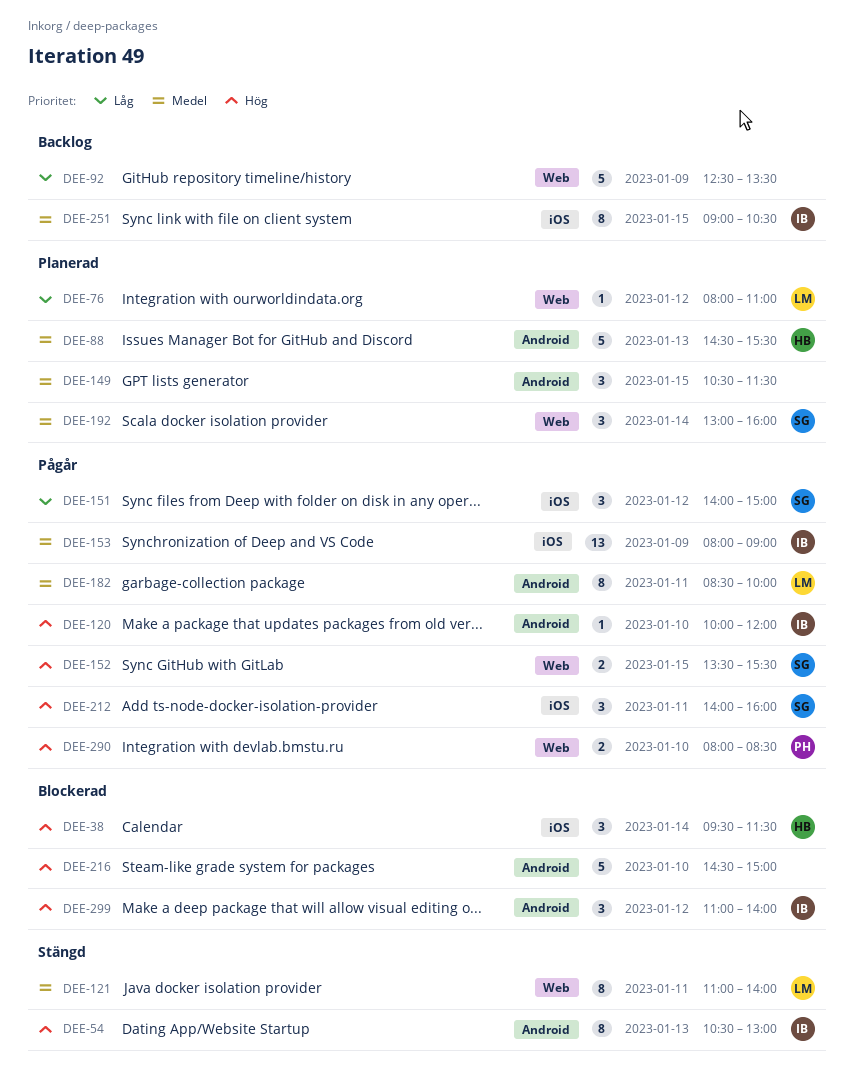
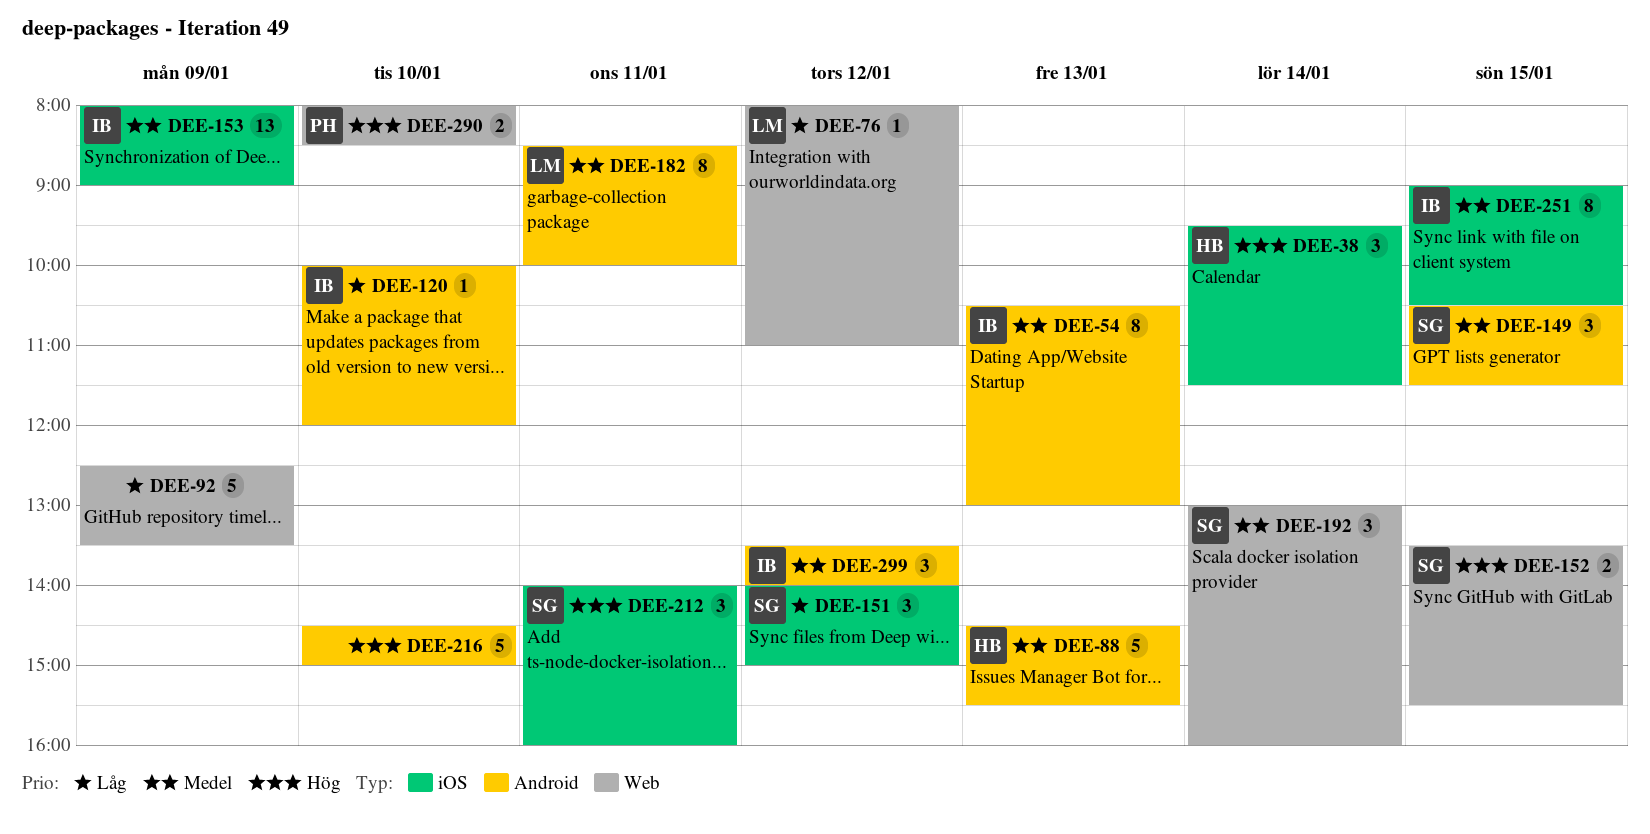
DEE-54, priority: Hög -> Medel
DEE-120, priority: Hög -> Låg
DEE-121: present -> none
DEE-149, owner: none -> SG
DEE-299, priority: Hög -> Medel
DEE-299, begins: 11:00 -> 13:30

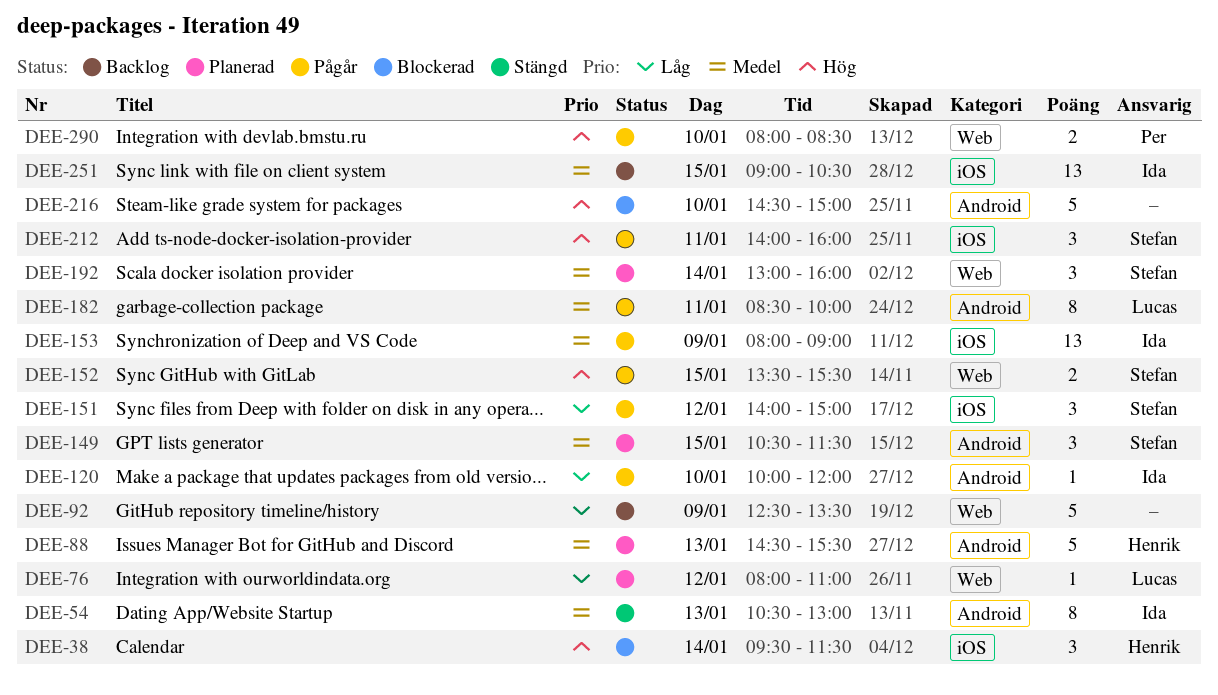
DEE-251, estimate: 8 -> 13
DEE-299: present -> none

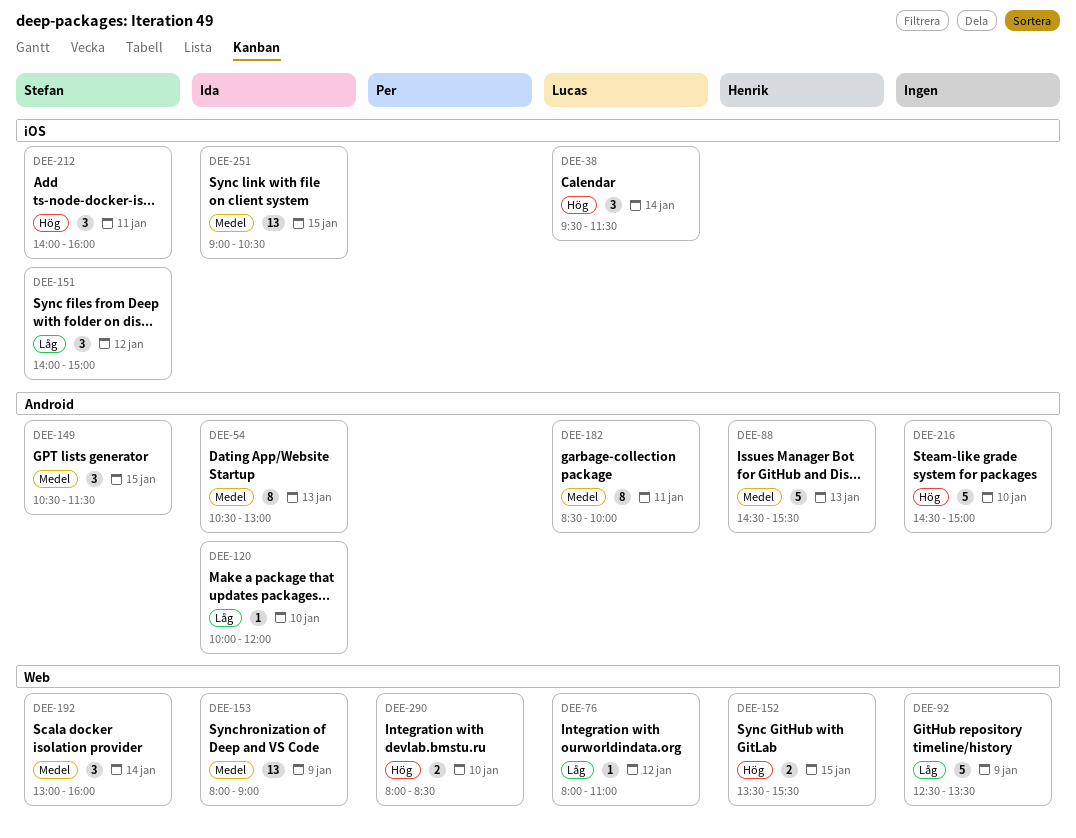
DEE-38, owner: Henrik -> Lucas
DEE-152, owner: Stefan -> Henrik
DEE-153, label: iOS -> Web

